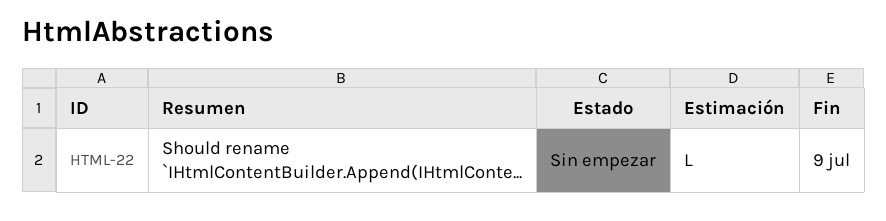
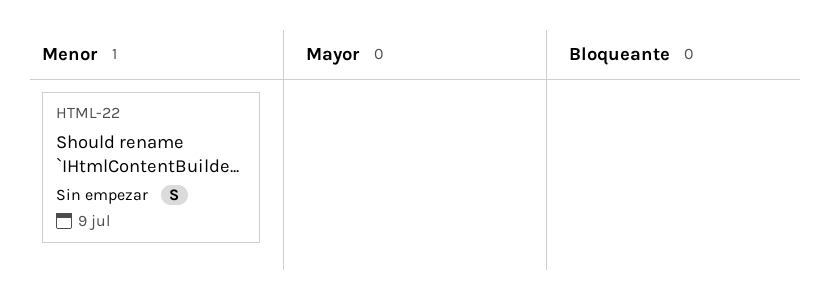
HTML-22, estimate: L -> S

